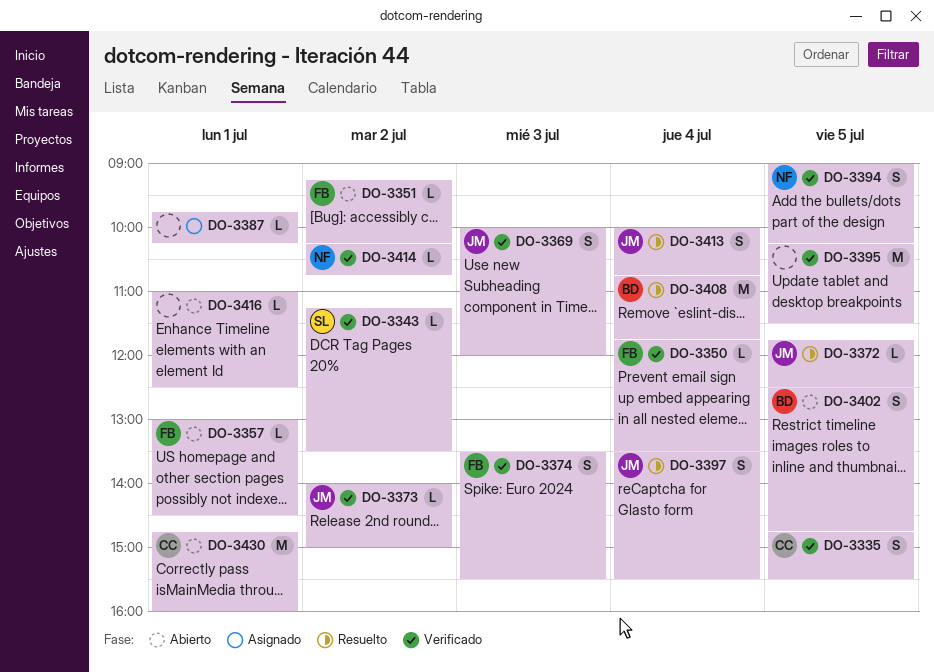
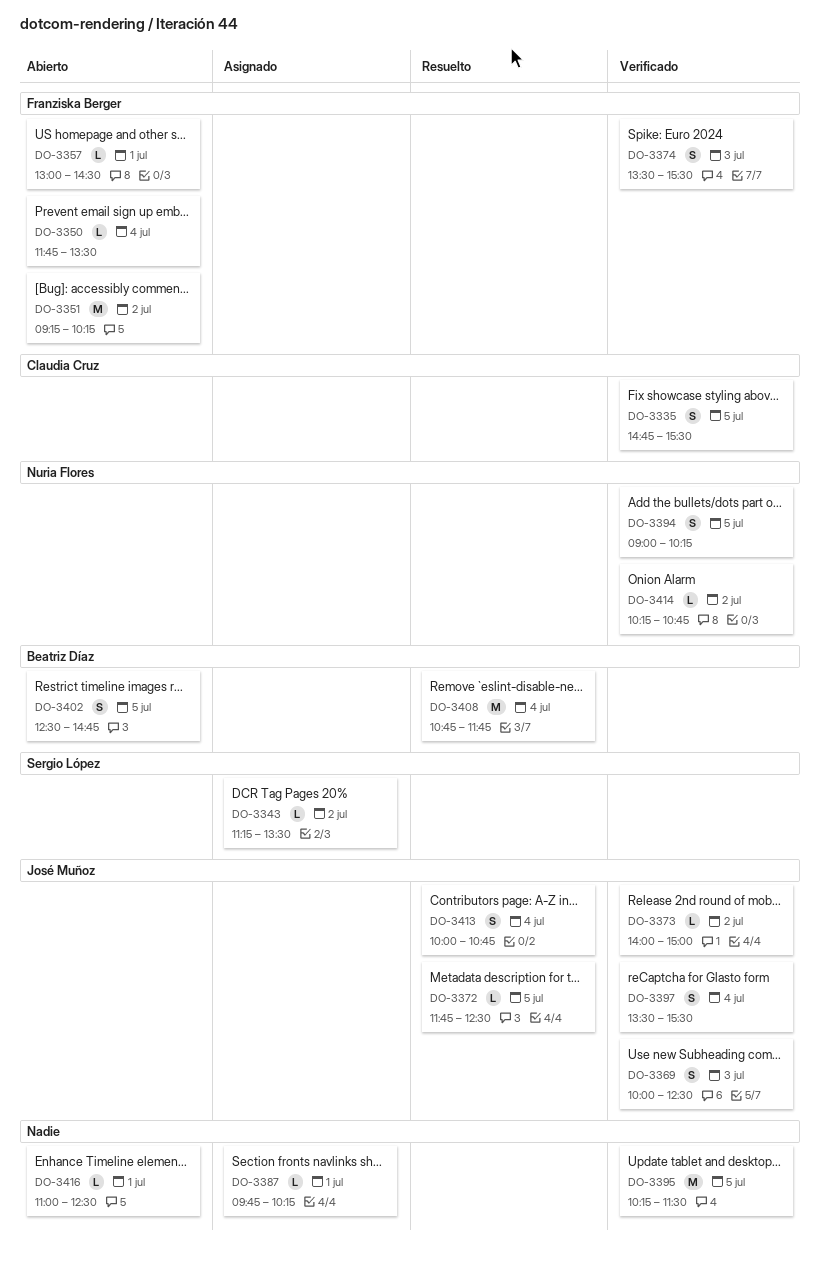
DO-3343, status: Verificado -> Asignado
DO-3350, status: Verificado -> Abierto
DO-3351, estimate: L -> M
DO-3369, ends: 12:00 -> 12:30
DO-3397, status: Resuelto -> Verificado
DO-3430: present -> none

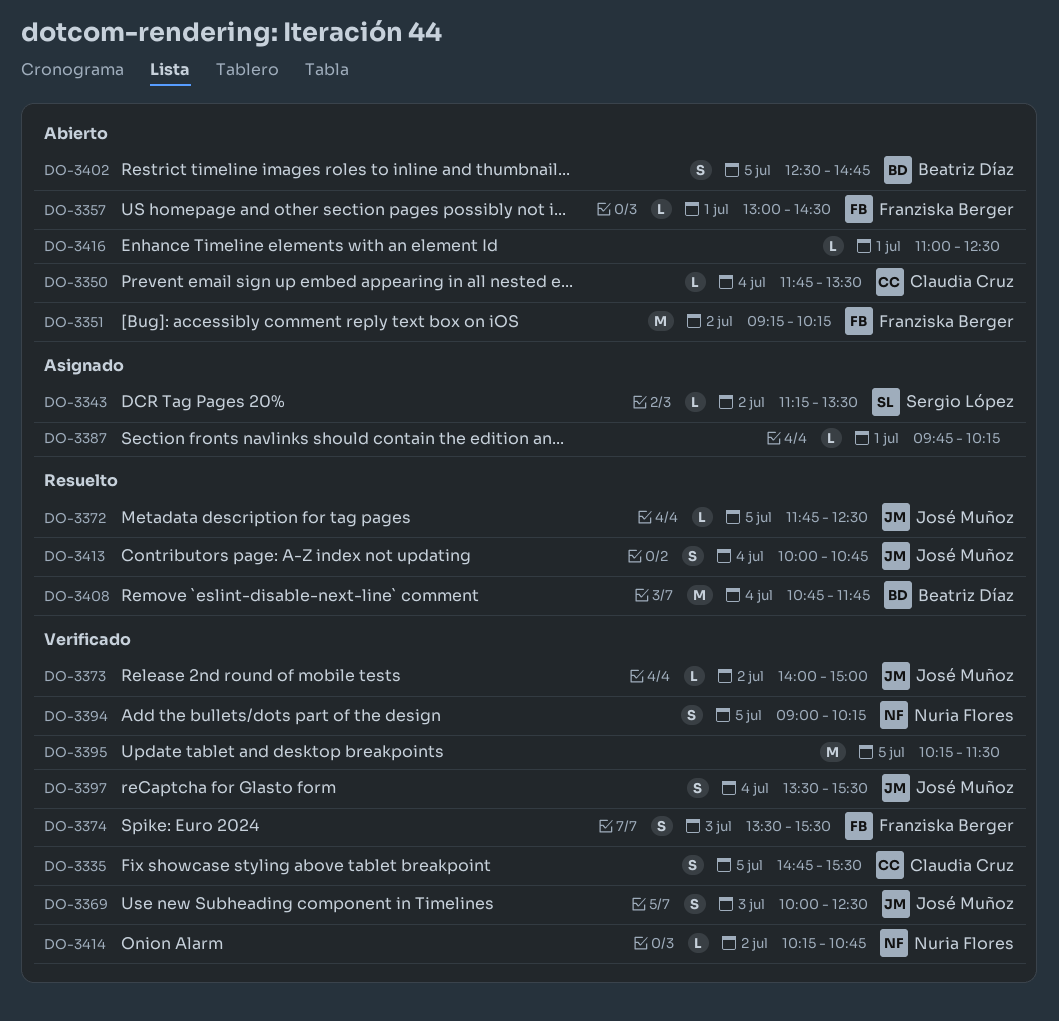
DO-3350, owner: Franziska Berger -> Claudia Cruz

